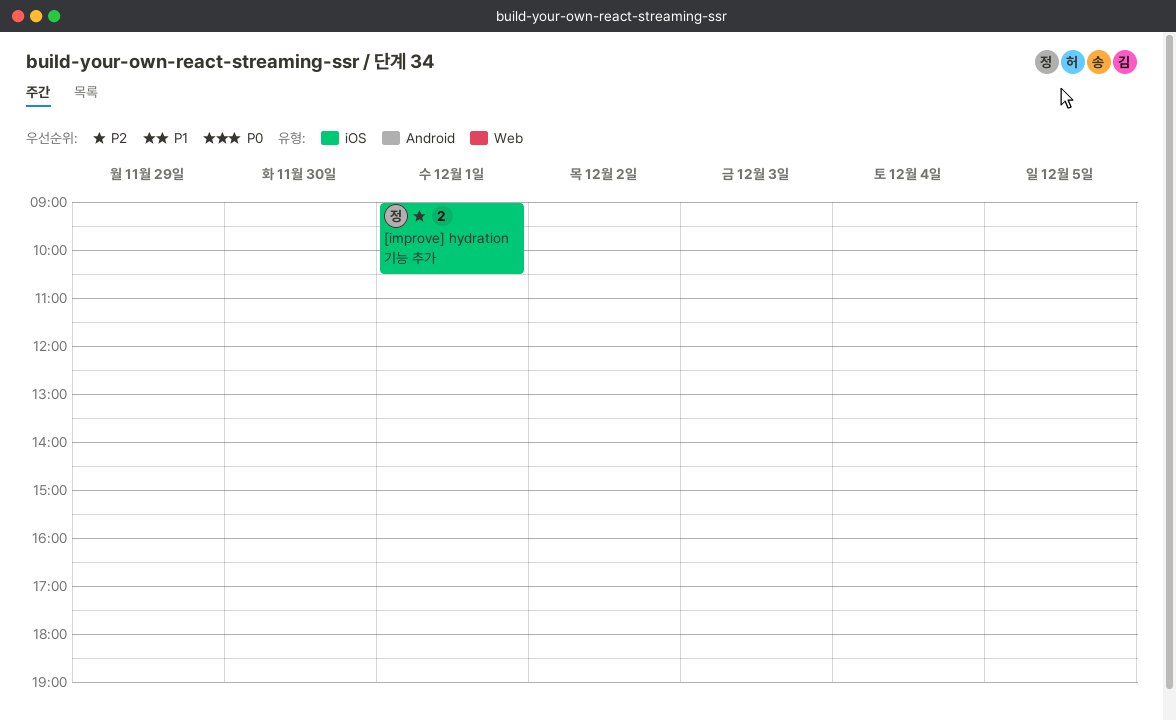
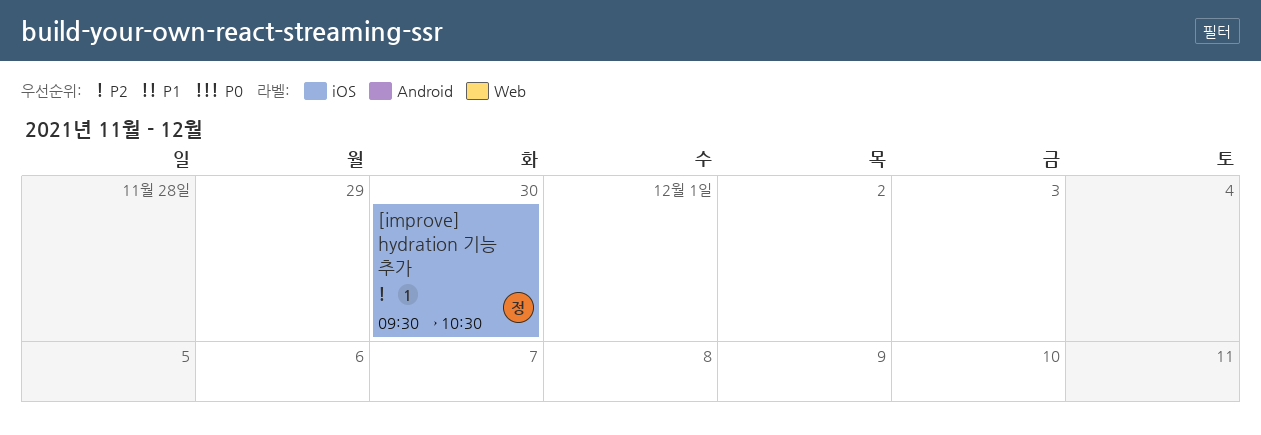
[improve] hydration 기능 추가, estimate: 2 -> 1
[improve] hydration 기능 추가, day: Dec 1 -> Nov 30
[improve] hydration 기능 추가, begins: 09:00 -> 09:30

